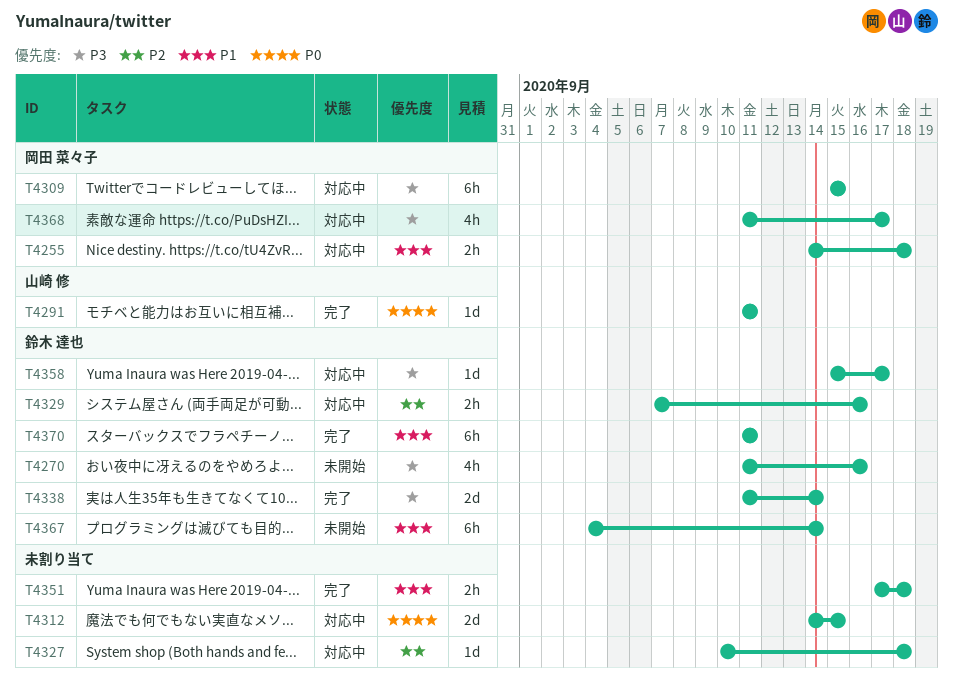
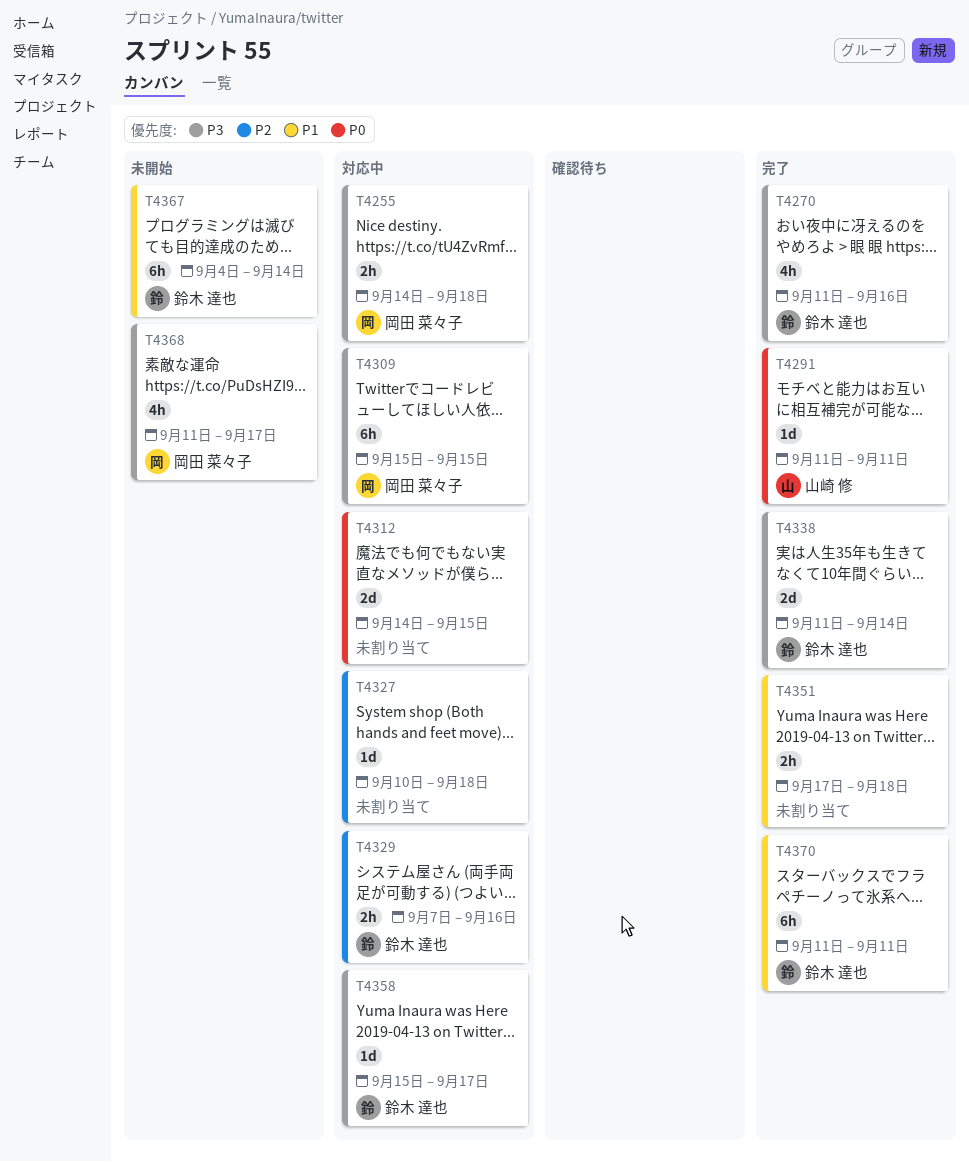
T4255, priority: P1 -> P3
T4270, status: 未開始 -> 完了
T4368, status: 対応中 -> 未開始

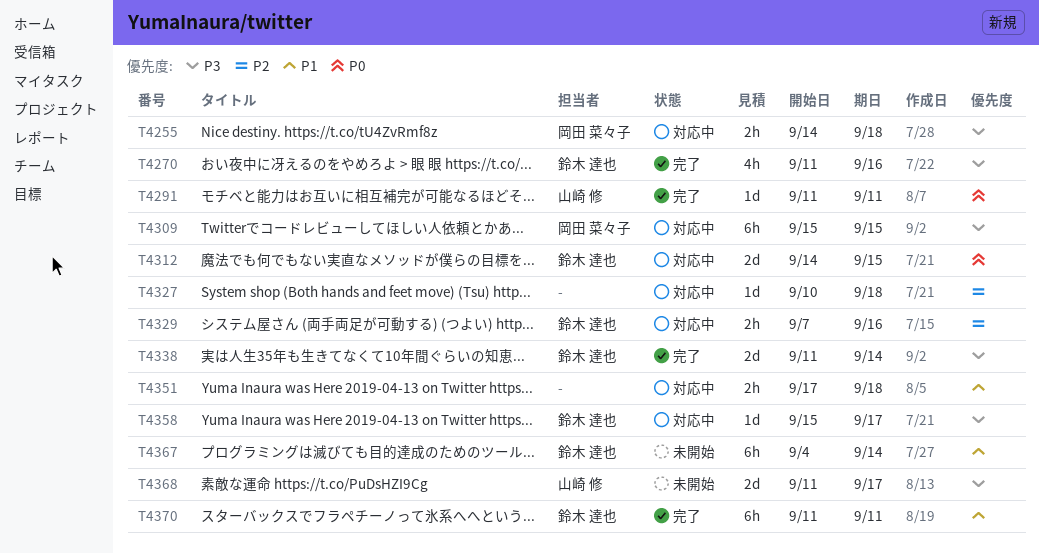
T4312, owner: none -> 鈴木 達也
T4351, status: 完了 -> 対応中
T4368, owner: 岡田 菜々子 -> 山崎 修
T4368, estimate: 4h -> 2d

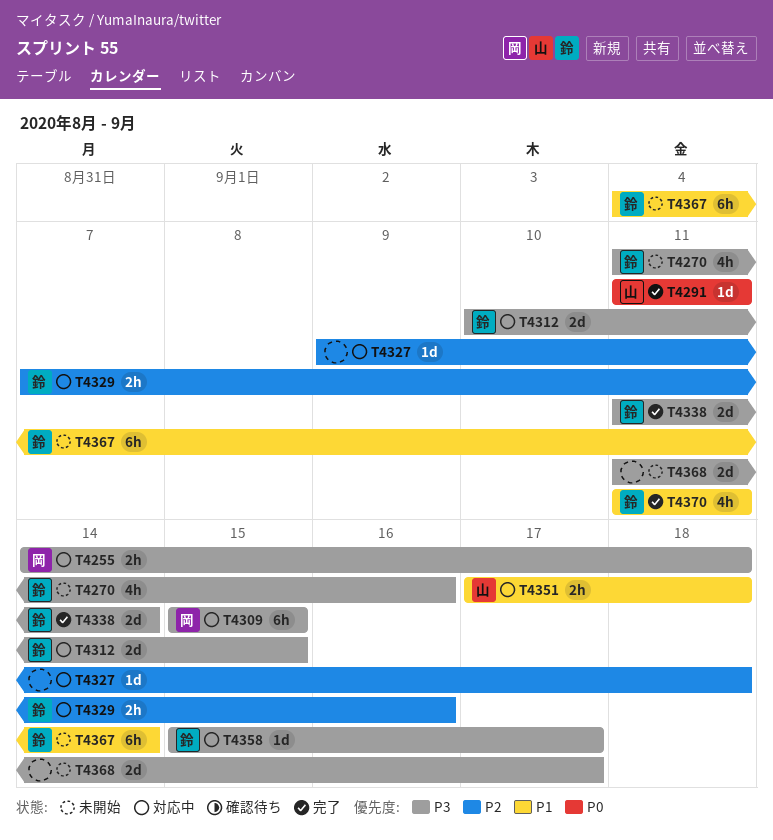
T4270, status: 完了 -> 未開始
T4312, priority: P0 -> P3
T4312, start: Sep 14 -> Sep 10
T4327, start: Sep 10 -> Sep 9
T4351, owner: none -> 山崎 修
T4368, owner: 山崎 修 -> none
T4370, estimate: 6h -> 4h

